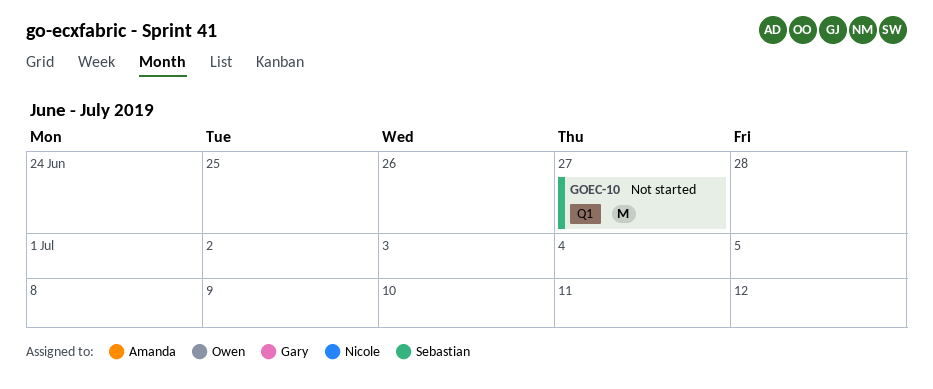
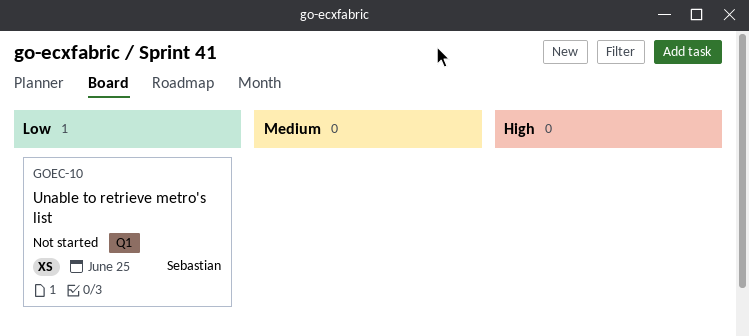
GOEC-10, estimate: M -> XS
GOEC-10, due: Jun 27 -> Jun 25

